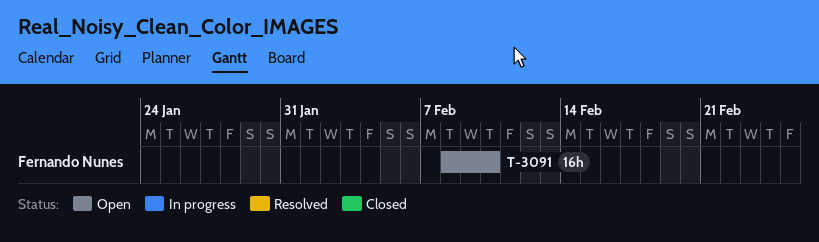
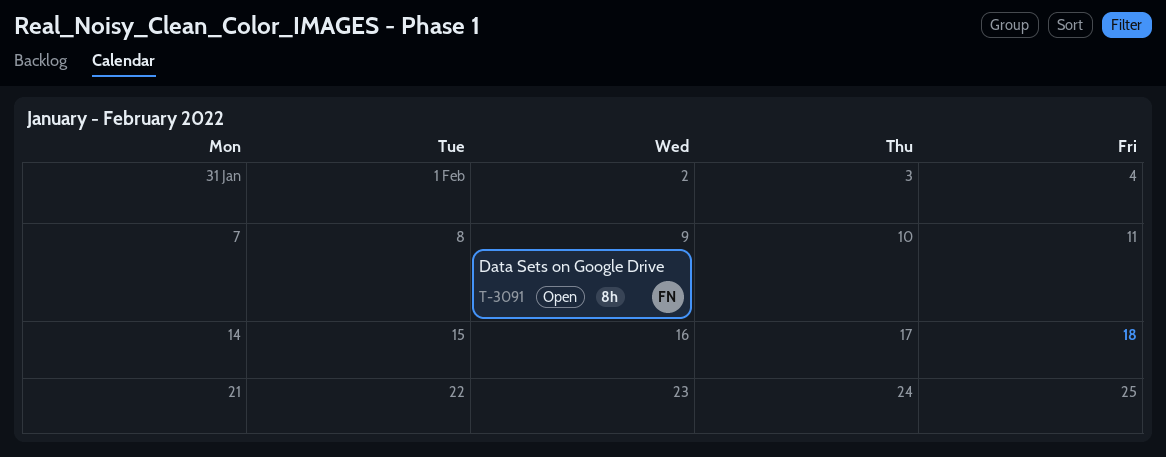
T-3091, estimate: 16h -> 8h
T-3091, due: Feb 10 -> Feb 9

